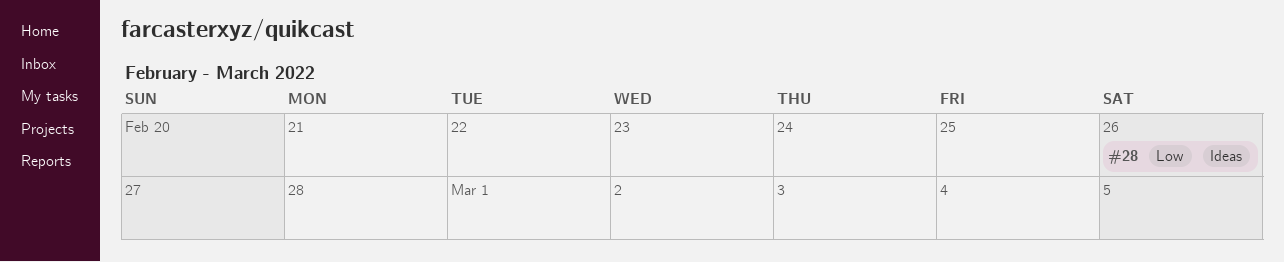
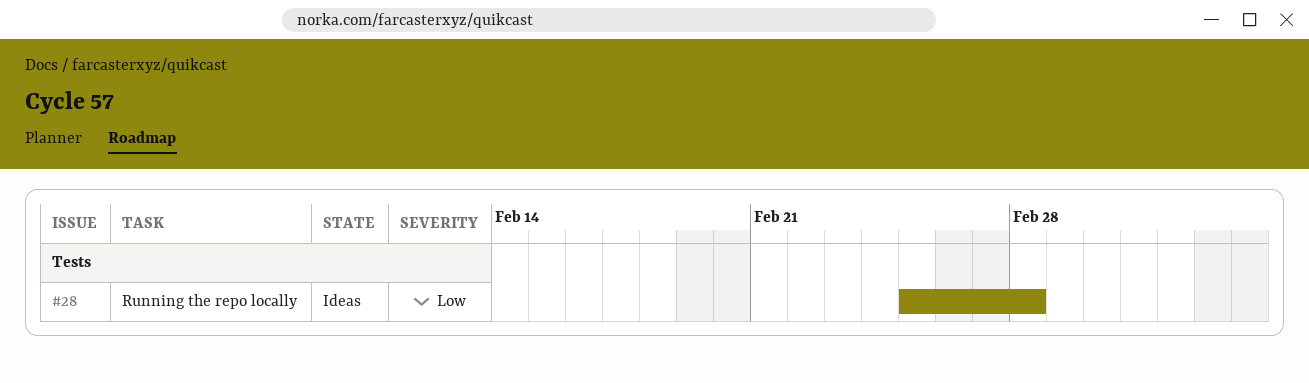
#28, due: Feb 26 -> Feb 28

